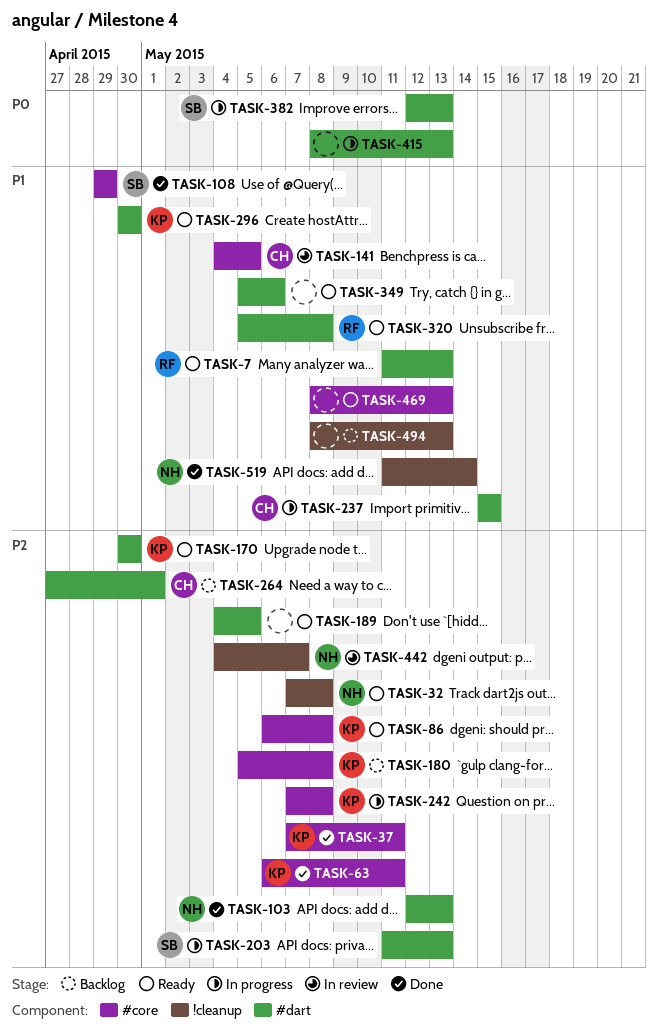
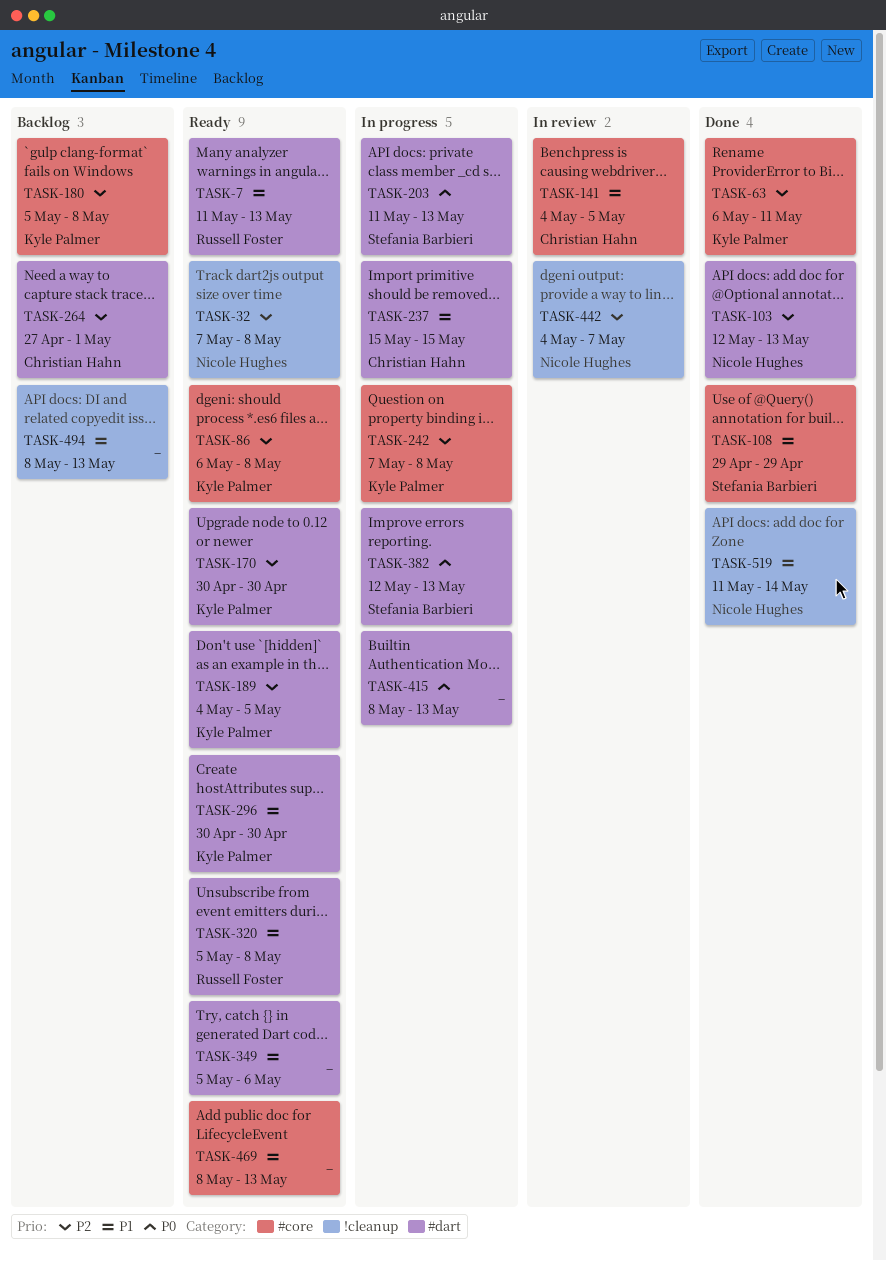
TASK-37: present -> none
TASK-189, owner: none -> Kyle Palmer
TASK-203, priority: P2 -> P0

